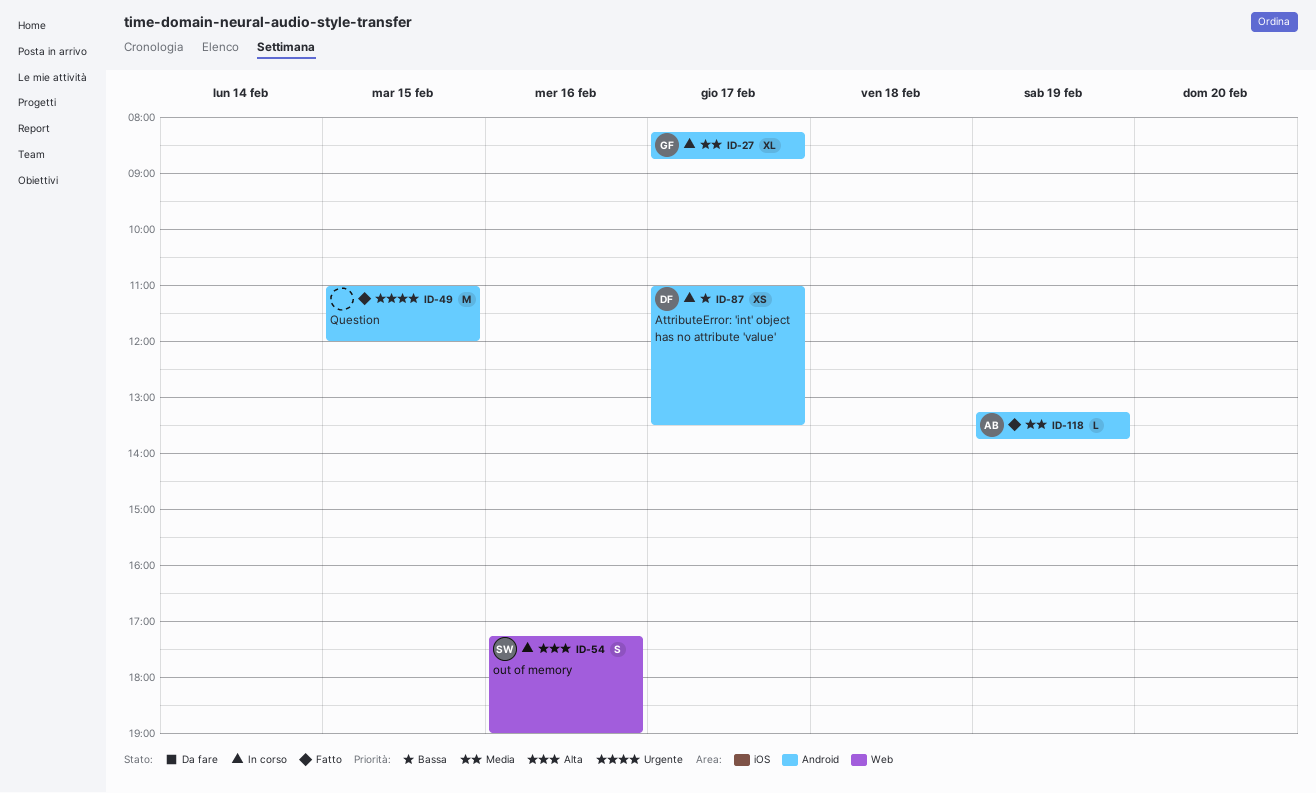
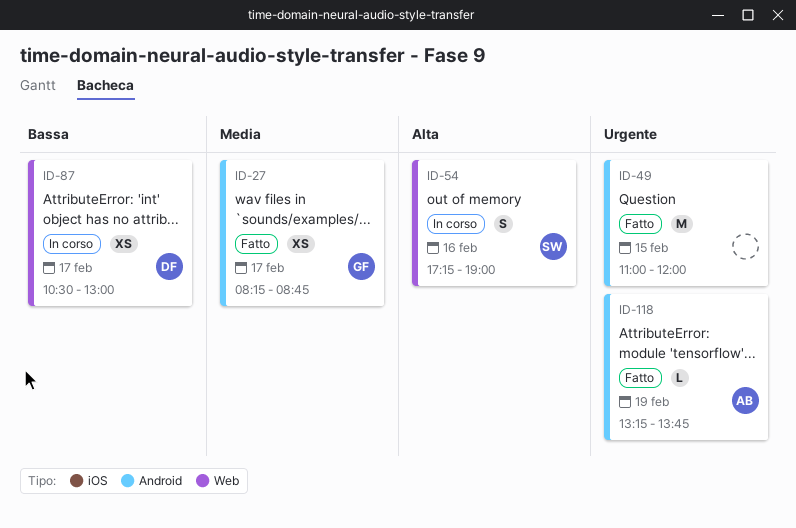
ID-27, status: In corso -> Fatto
ID-27, estimate: XL -> XS
ID-87, label: Android -> Web
ID-87, begins: 11:00 -> 10:30
ID-87, ends: 13:30 -> 13:00
ID-118, priority: Media -> Urgente

